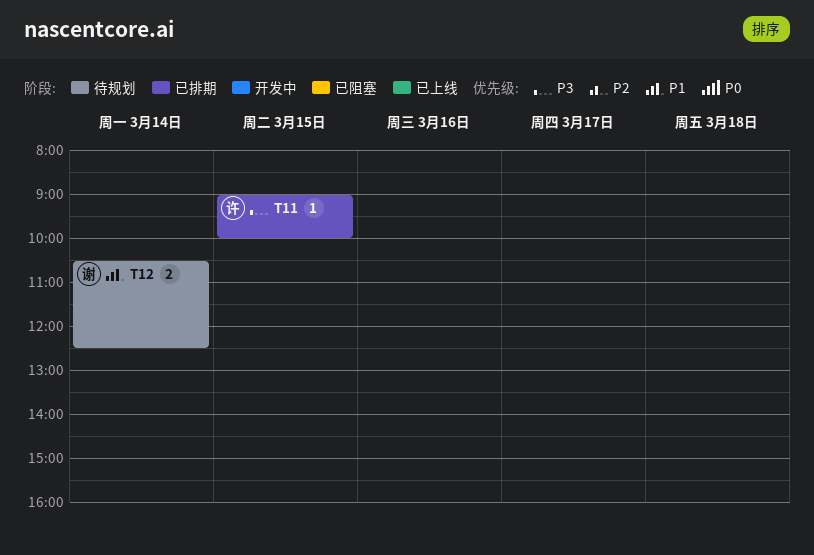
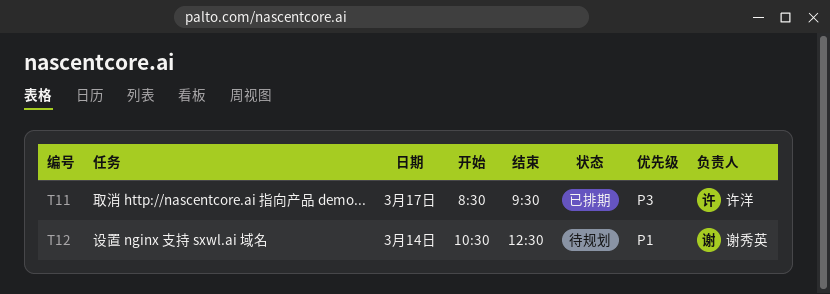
T11, day: Mar 15 -> Mar 17
T11, begins: 09:00 -> 08:30
T11, ends: 10:00 -> 09:30

